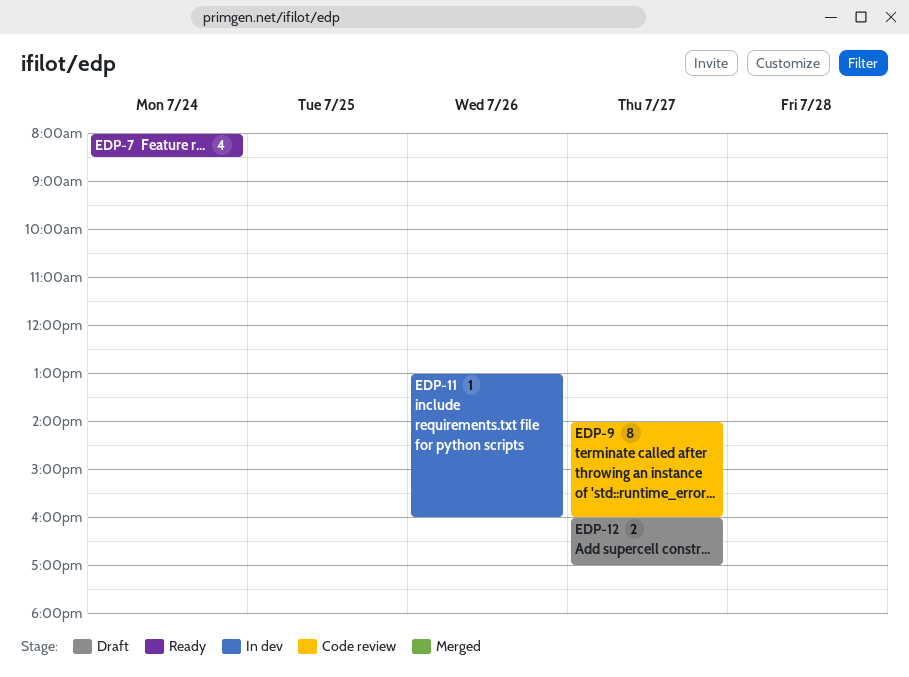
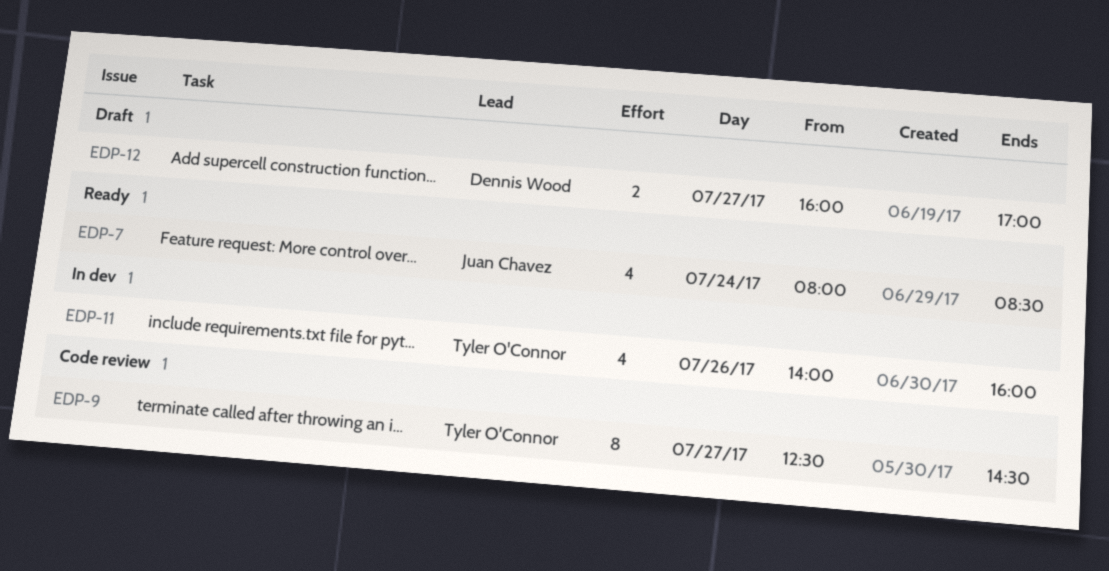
EDP-9, begins: 14:00 -> 12:30
EDP-9, ends: 16:00 -> 14:30
EDP-11, estimate: 1 -> 4
EDP-11, begins: 13:00 -> 14:00

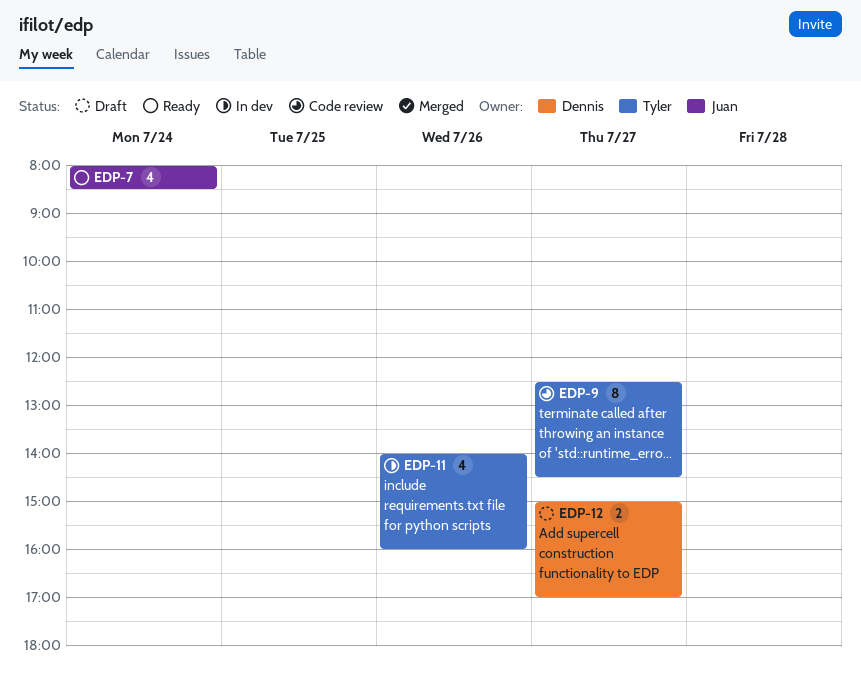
EDP-12, begins: 16:00 -> 15:00

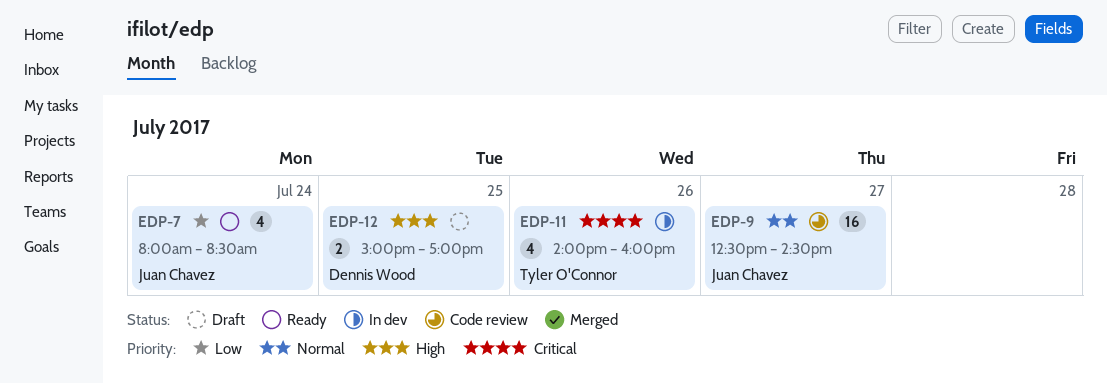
EDP-9, owner: Tyler O'Connor -> Juan Chavez
EDP-9, estimate: 8 -> 16
EDP-12, day: Jul 27 -> Jul 25

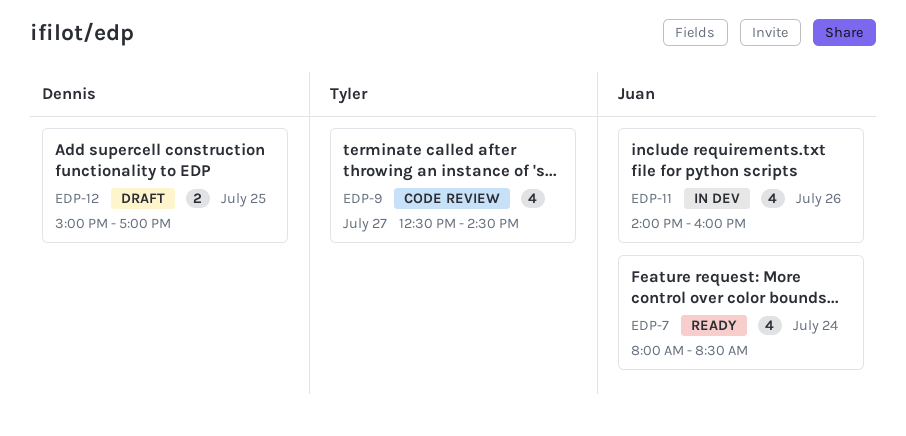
EDP-9, owner: Juan Chavez -> Tyler O'Connor
EDP-9, estimate: 16 -> 4
EDP-11, owner: Tyler O'Connor -> Juan Chavez

